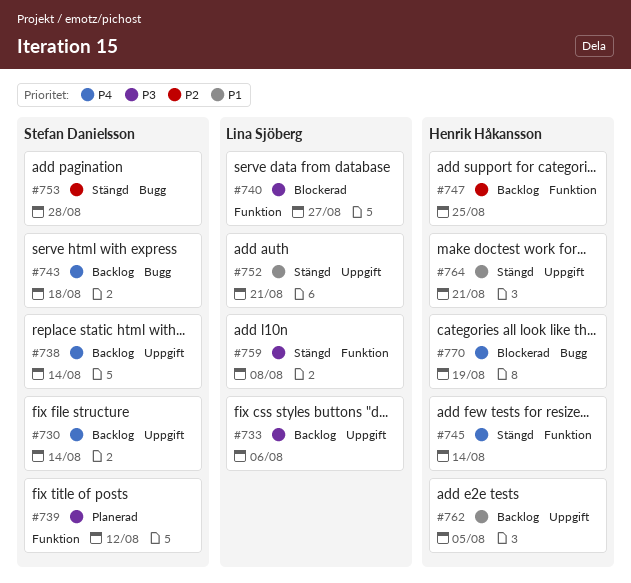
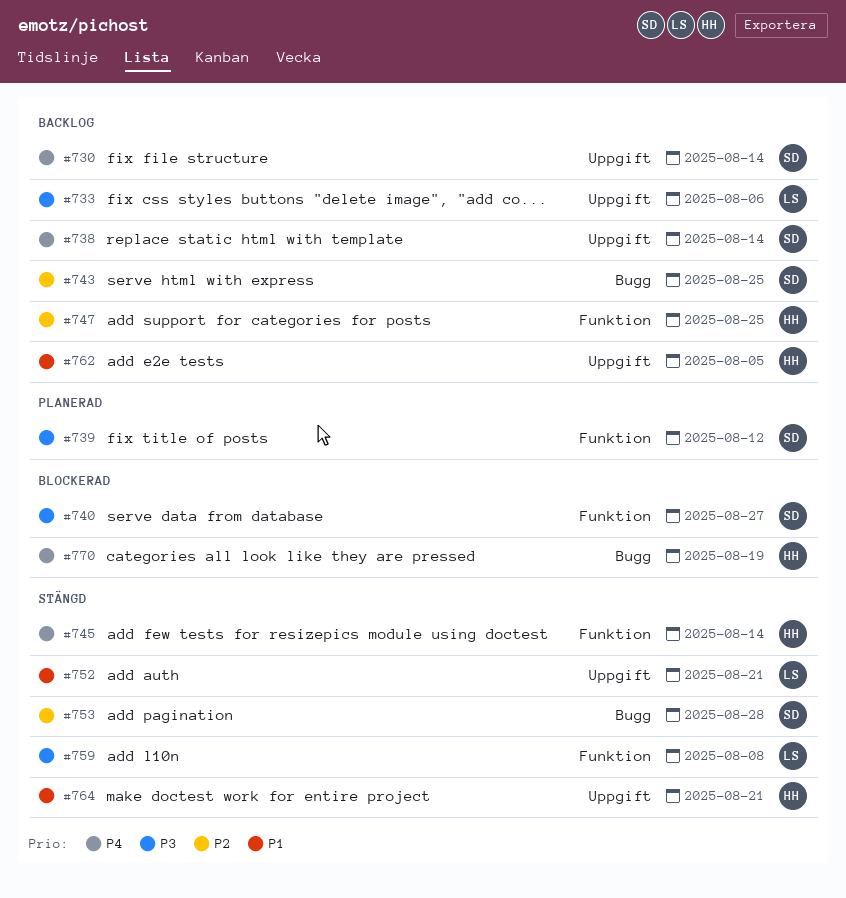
#740, owner: Lina Sjöberg -> Stefan Danielsson
#743, priority: P4 -> P2
#743, due: Aug 18 -> Aug 25

